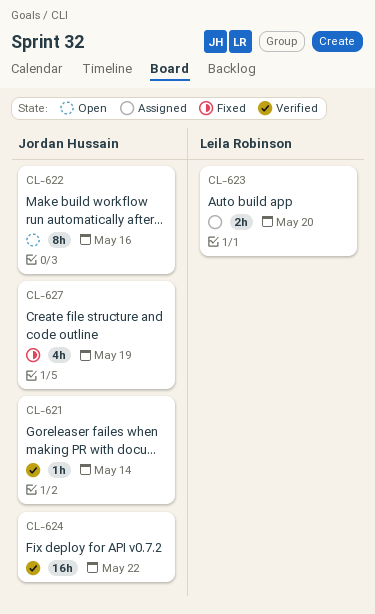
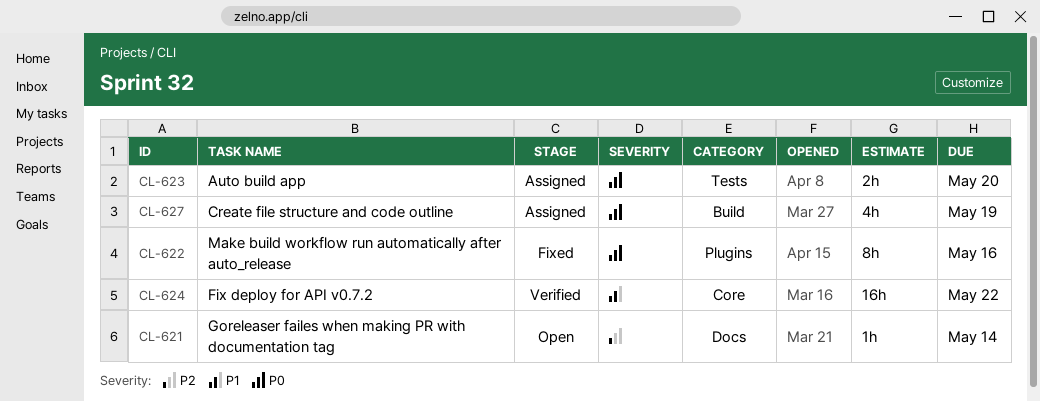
CL-621, status: Verified -> Open
CL-622, status: Open -> Fixed
CL-627, status: Fixed -> Assigned

